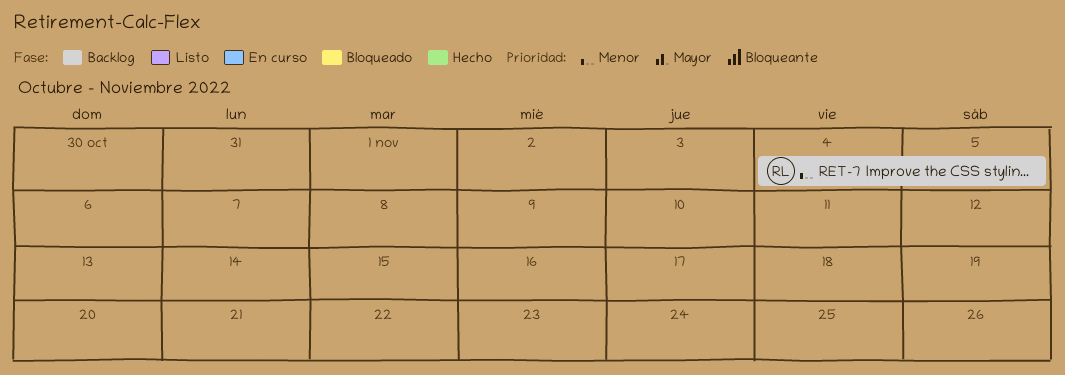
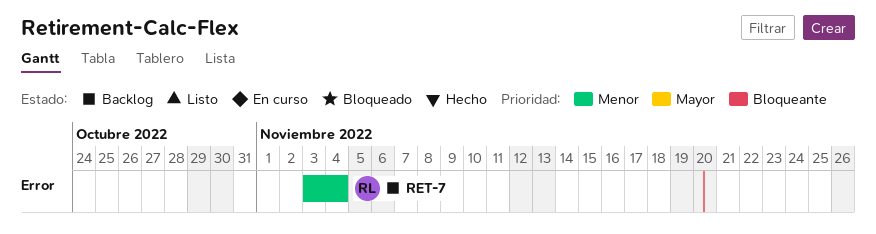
RET-7, start: Nov 4 -> Nov 3
RET-7, due: Nov 5 -> Nov 4

